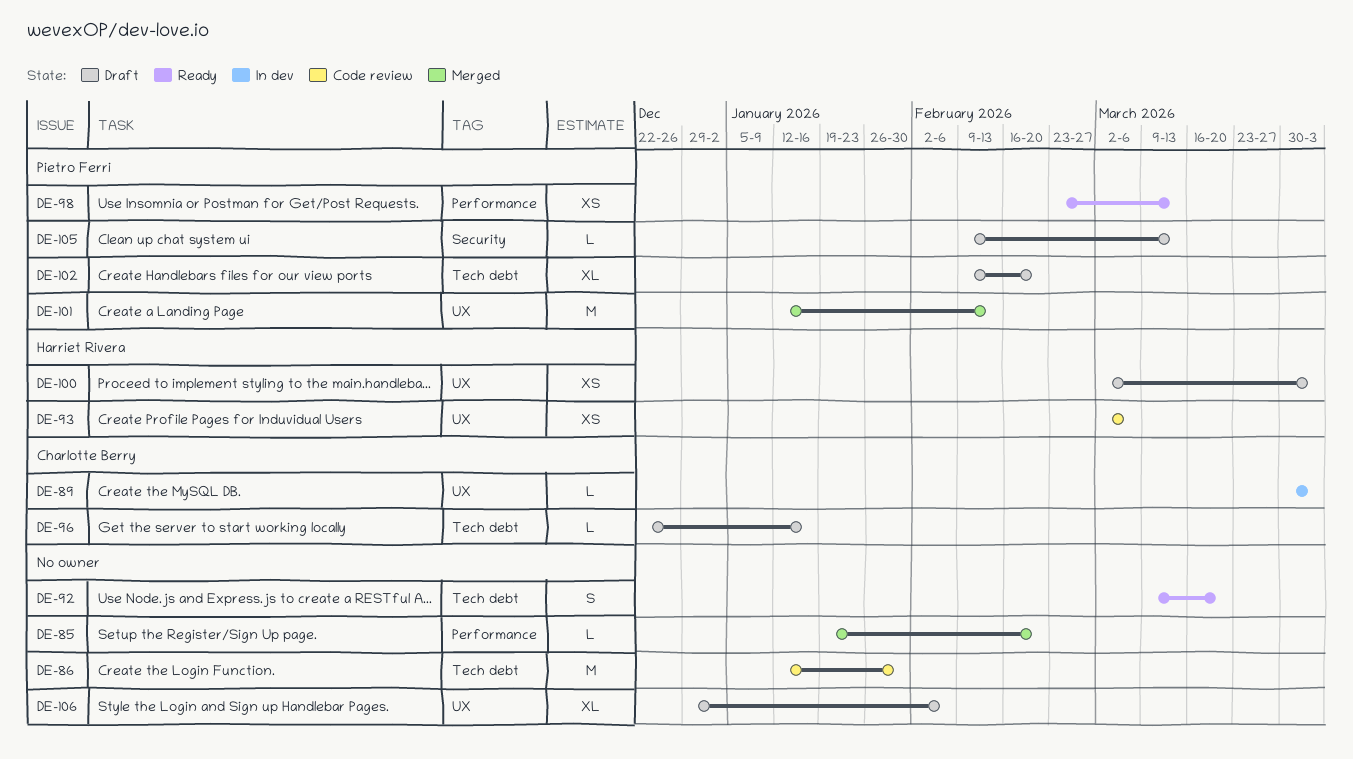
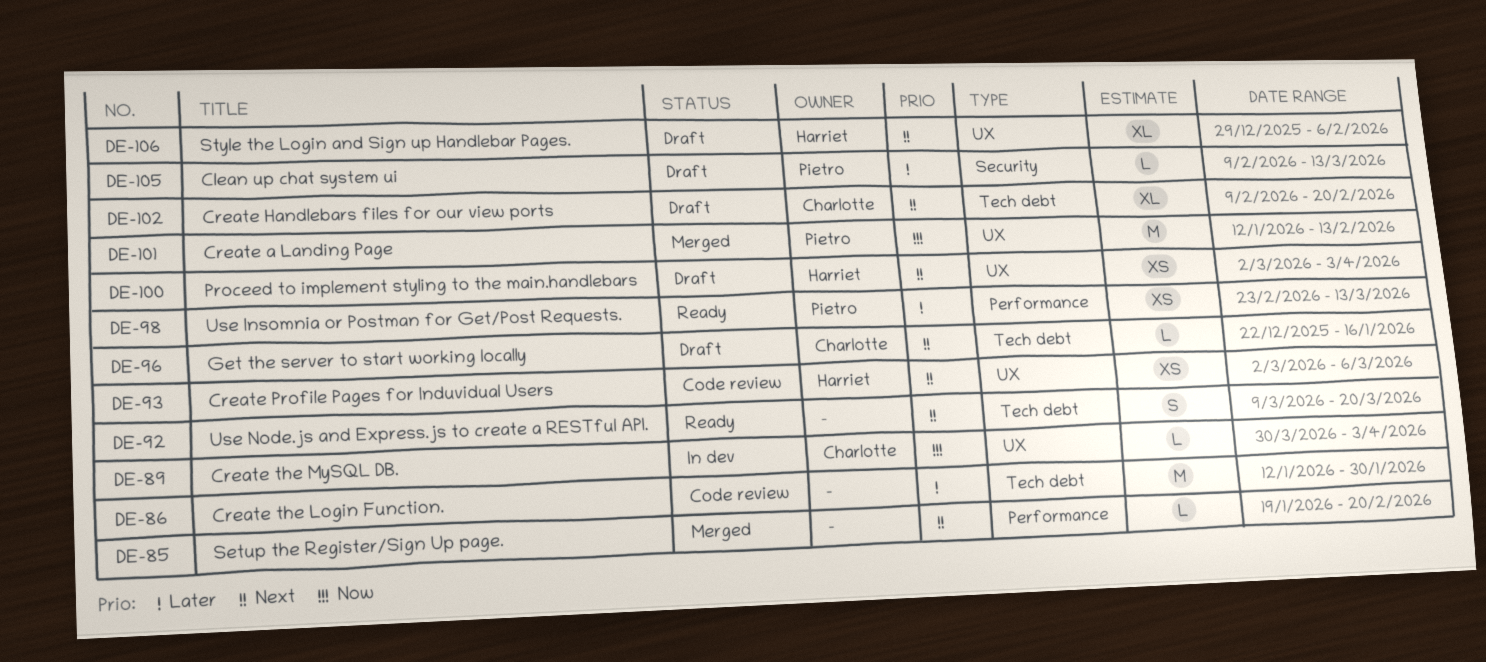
DE-102, owner: Pietro Ferri -> Charlotte Berry
DE-106, owner: none -> Harriet Rivera

